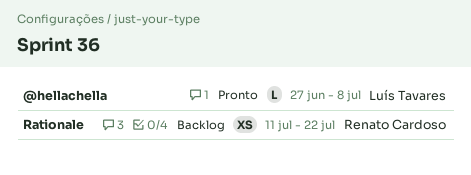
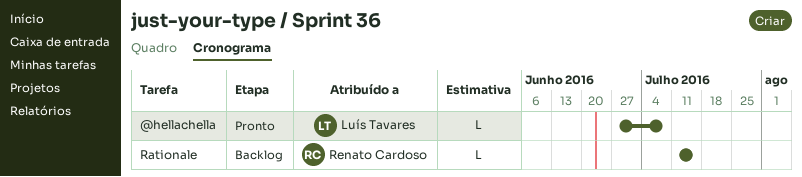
Rationale, estimate: XS -> L
Rationale, due: Jul 22 -> Jul 15

